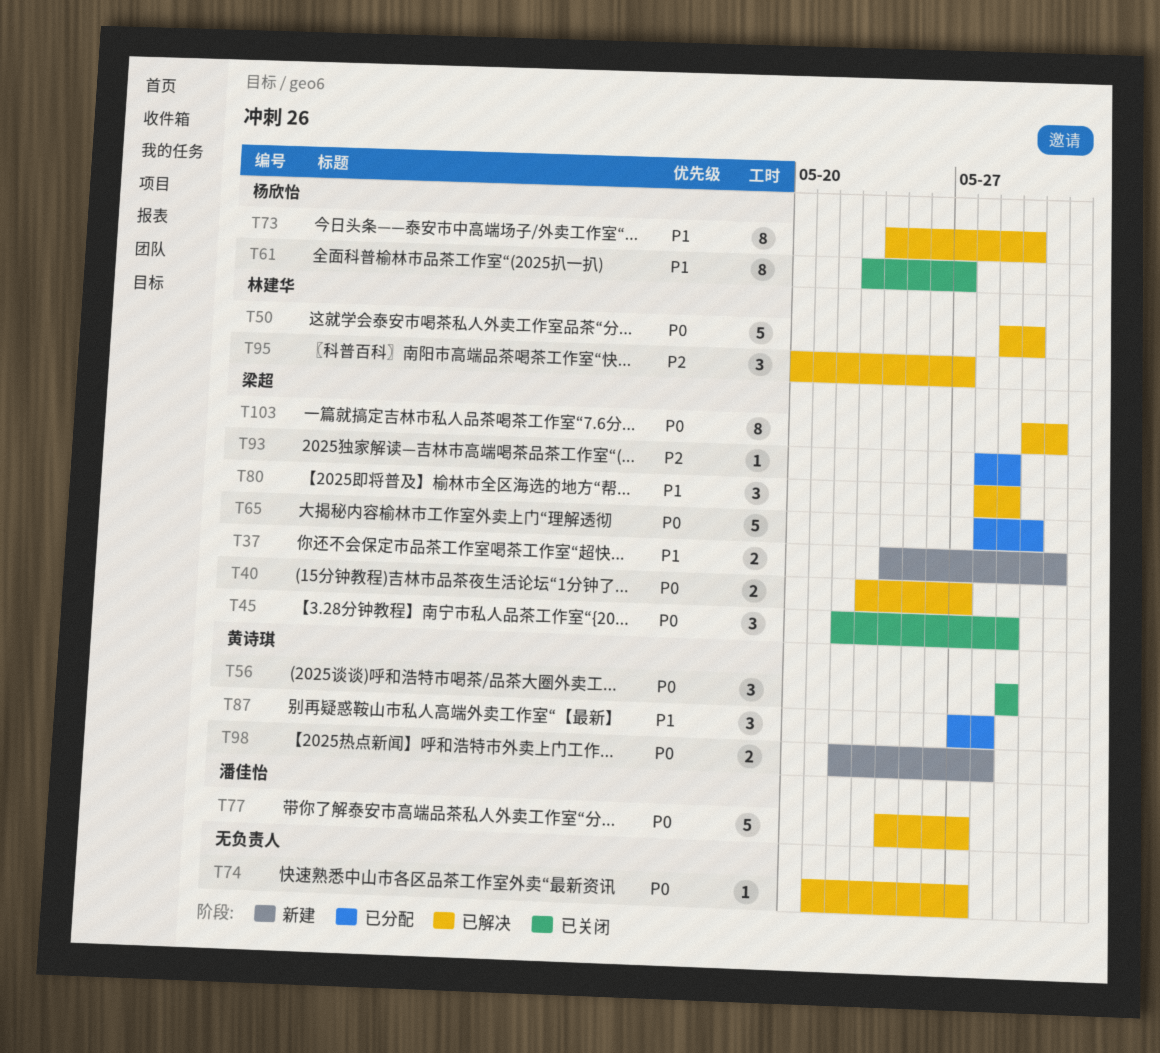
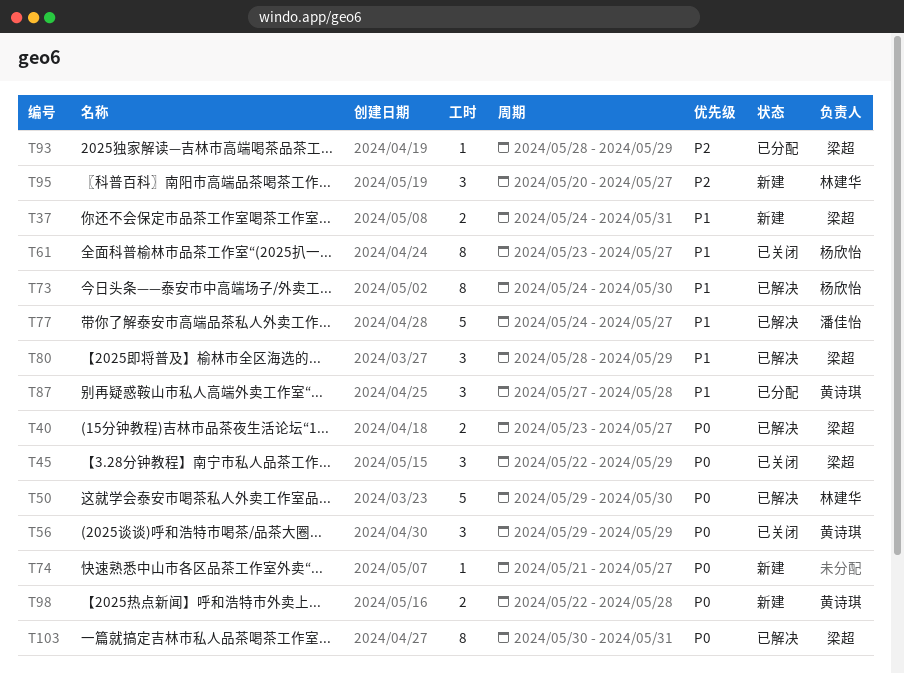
T65: present -> none
T74, status: 已解决 -> 新建
T77, priority: P0 -> P1
T95, status: 已解决 -> 新建

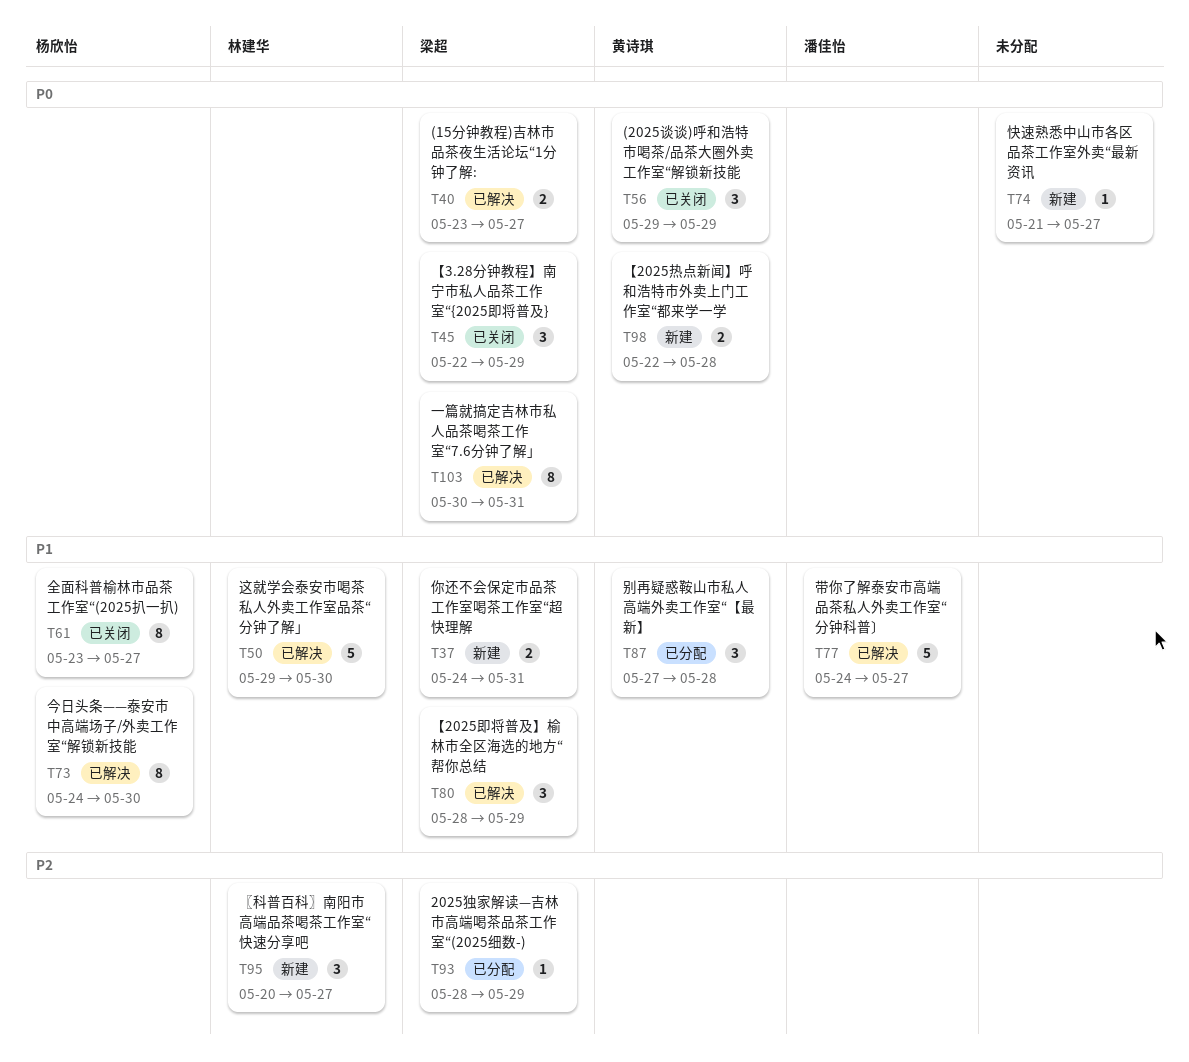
T50, priority: P0 -> P1

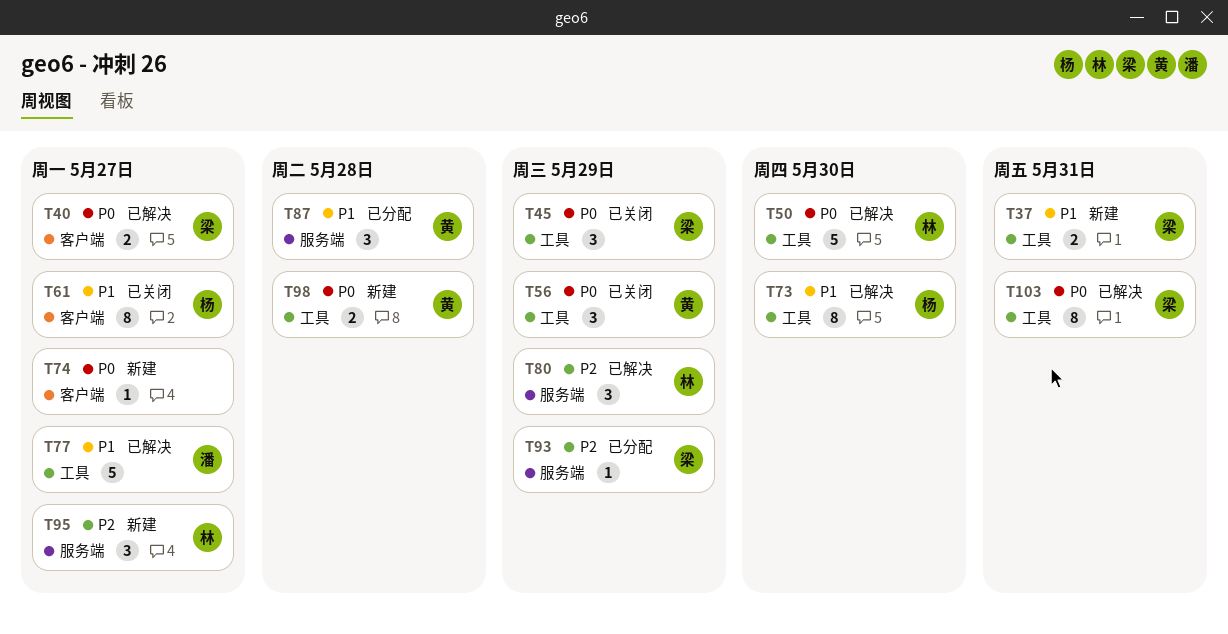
T50, priority: P1 -> P0
T80, owner: 梁超 -> 林建华
T80, priority: P1 -> P2

